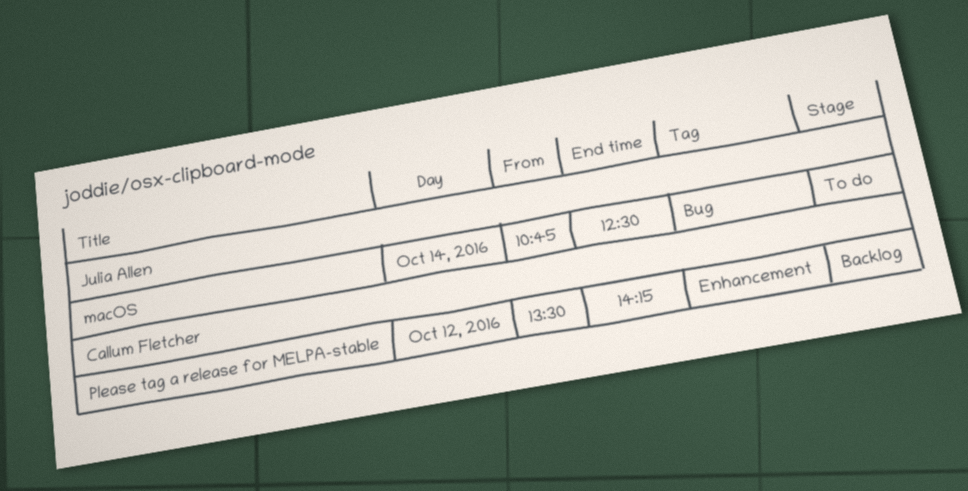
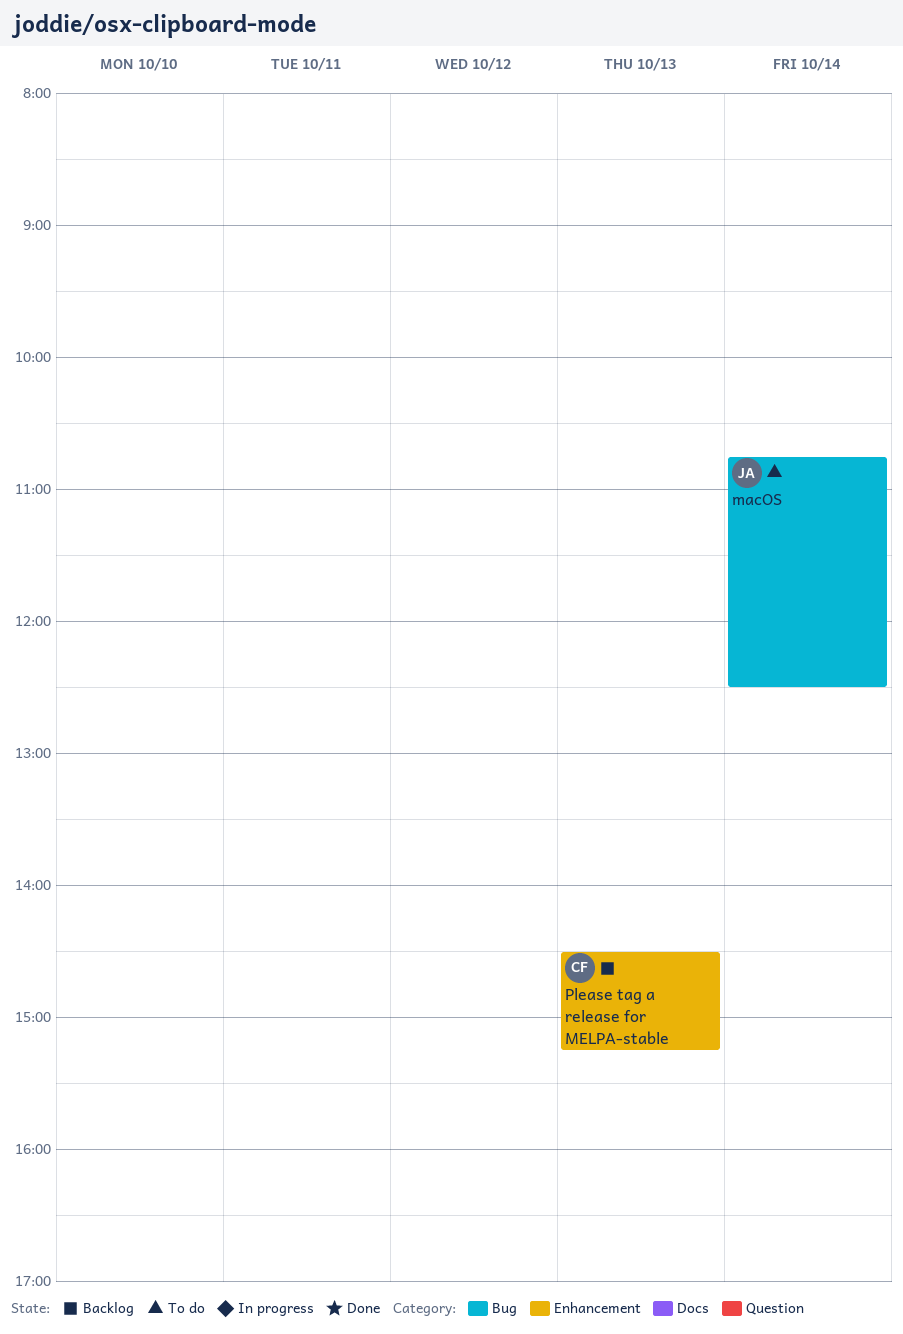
Please tag a release for MELPA-stable, day: Oct 12 -> Oct 13
Please tag a release for MELPA-stable, begins: 13:30 -> 14:30
Please tag a release for MELPA-stable, ends: 14:15 -> 15:15

